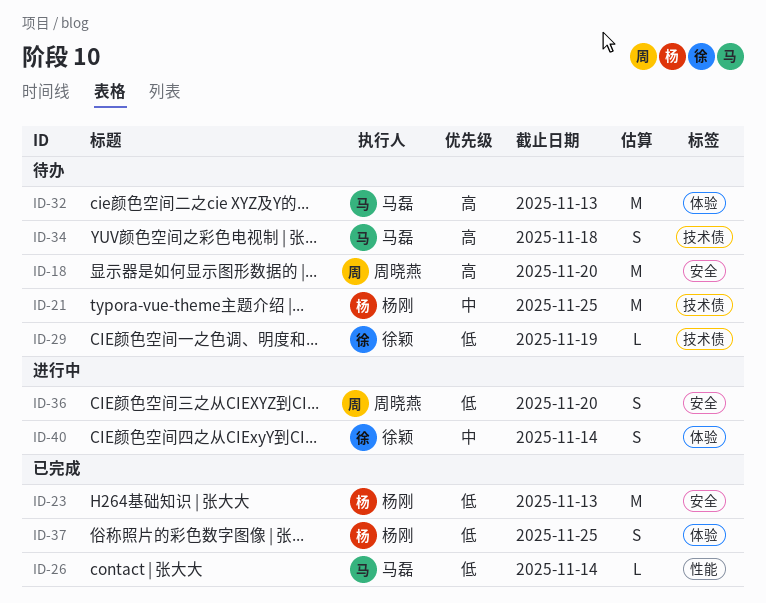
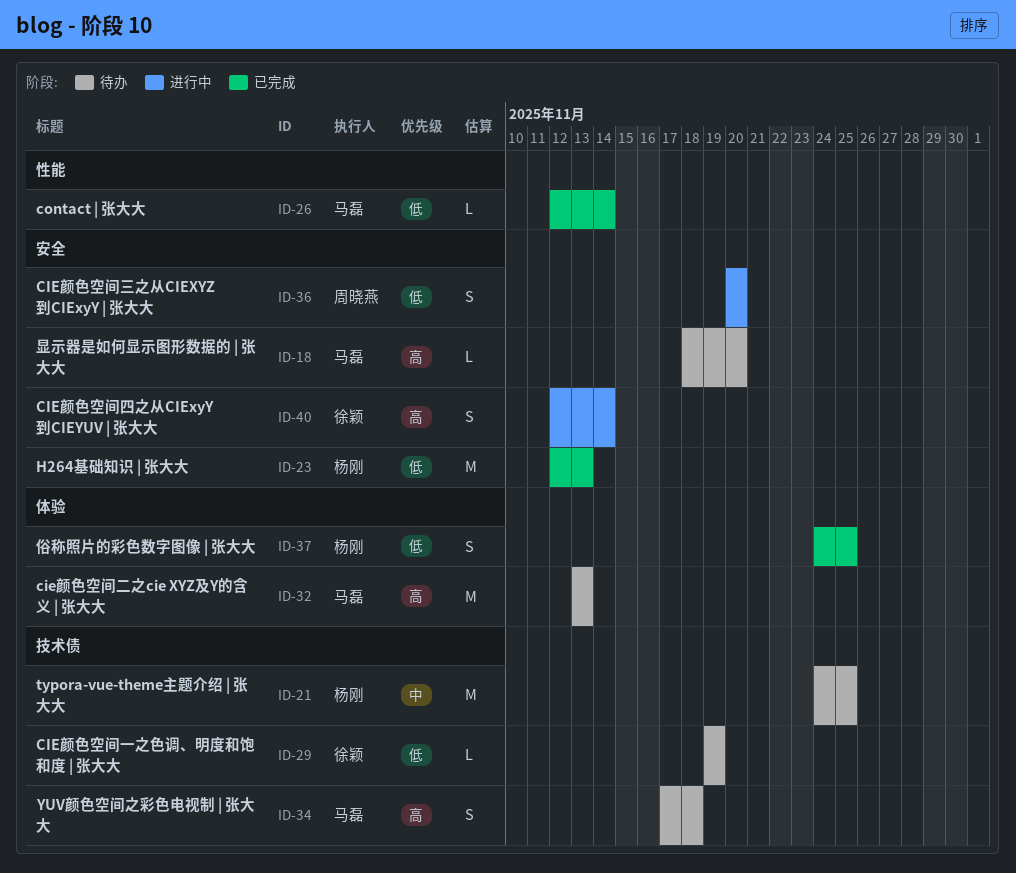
ID-18, owner: 周晓燕 -> 马磊
ID-18, estimate: M -> L
ID-40, priority: 中 -> 高
ID-40, label: 体验 -> 安全

